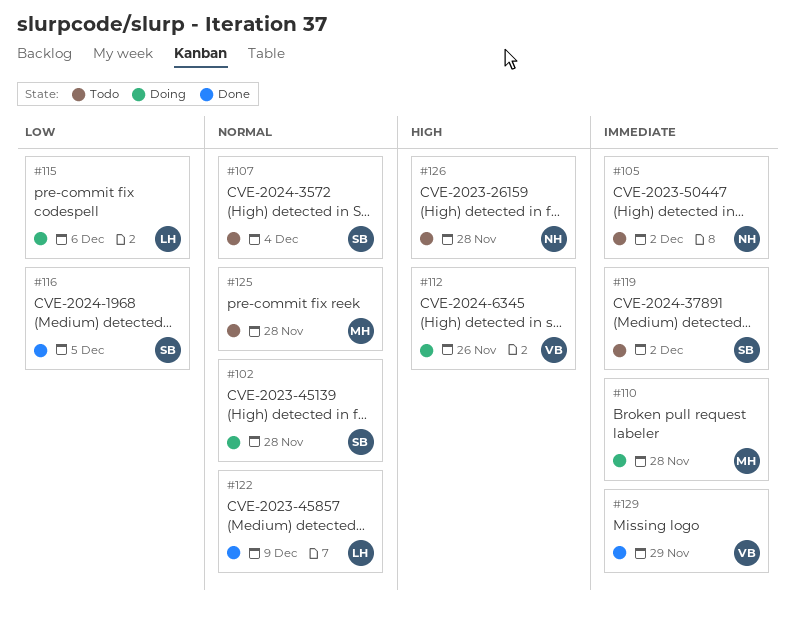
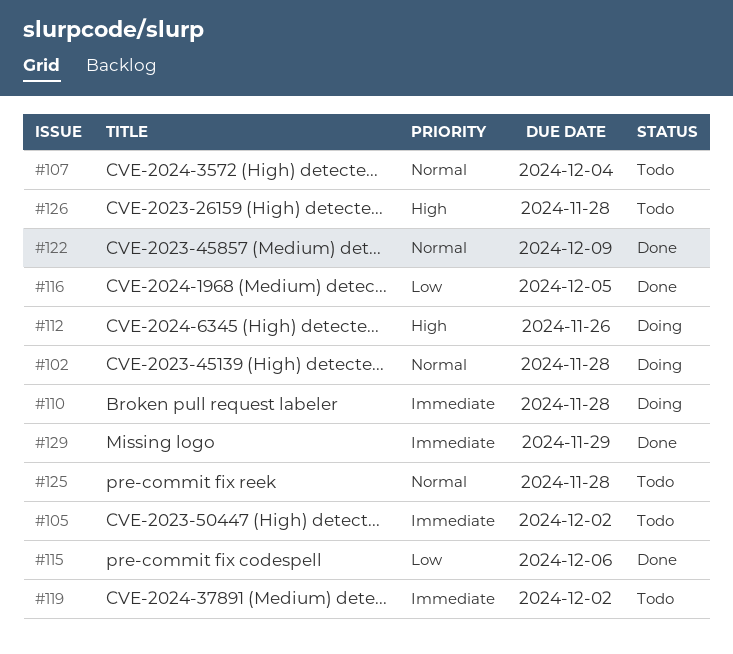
#115, status: Doing -> Done

